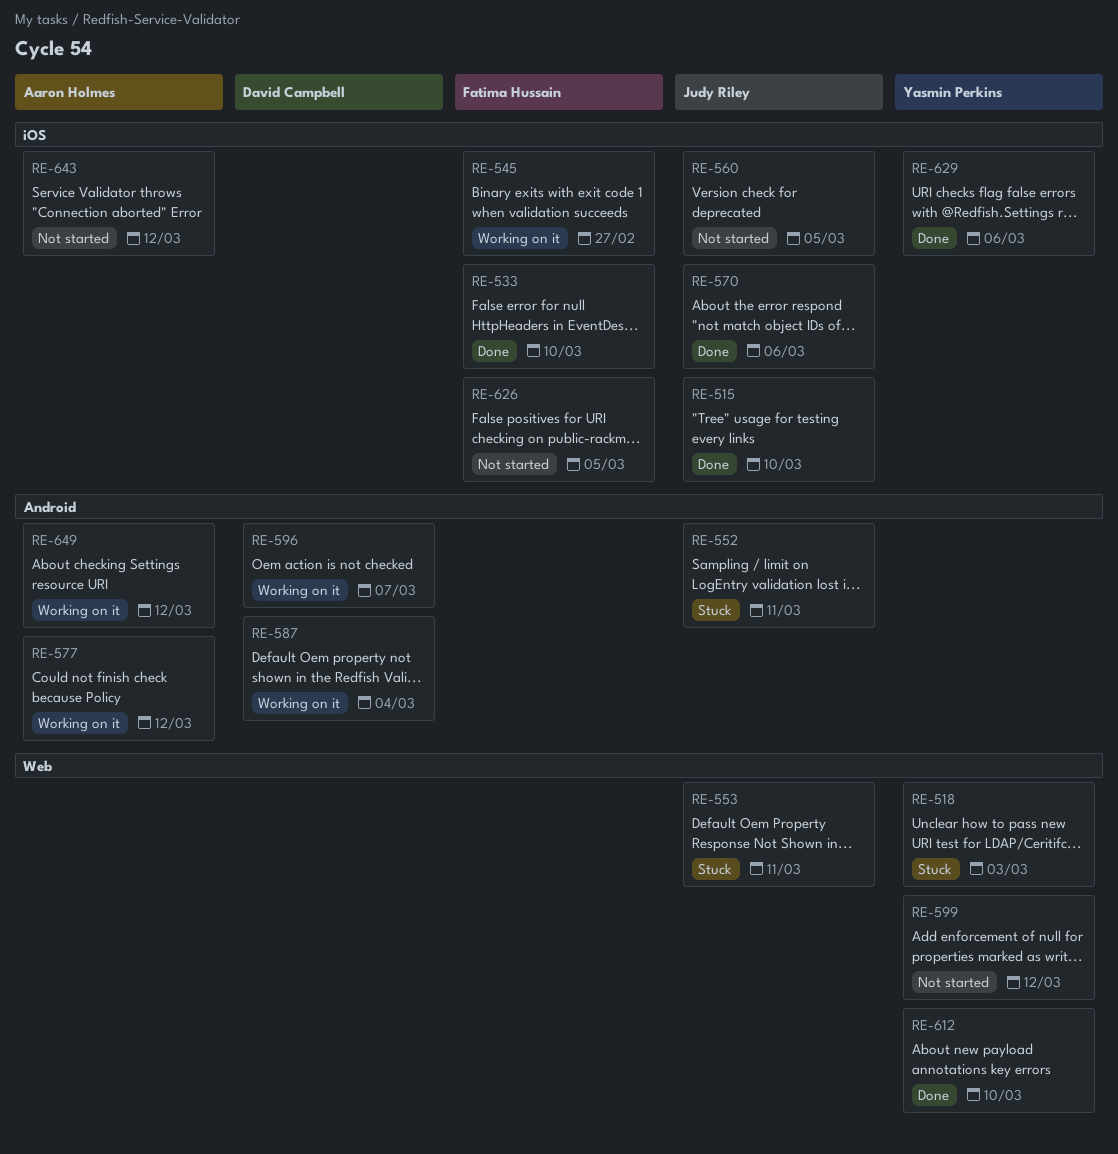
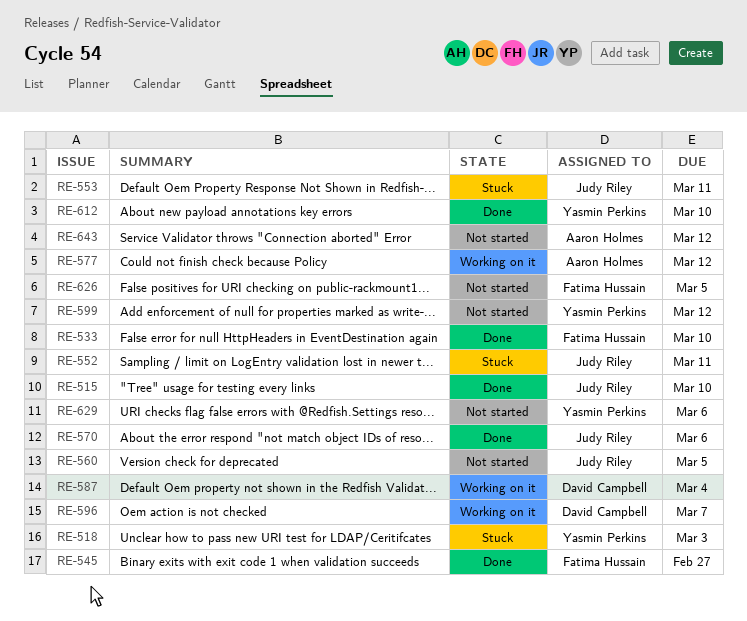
RE-545, status: Working on it -> Done
RE-629, status: Done -> Not started
RE-649: present -> none

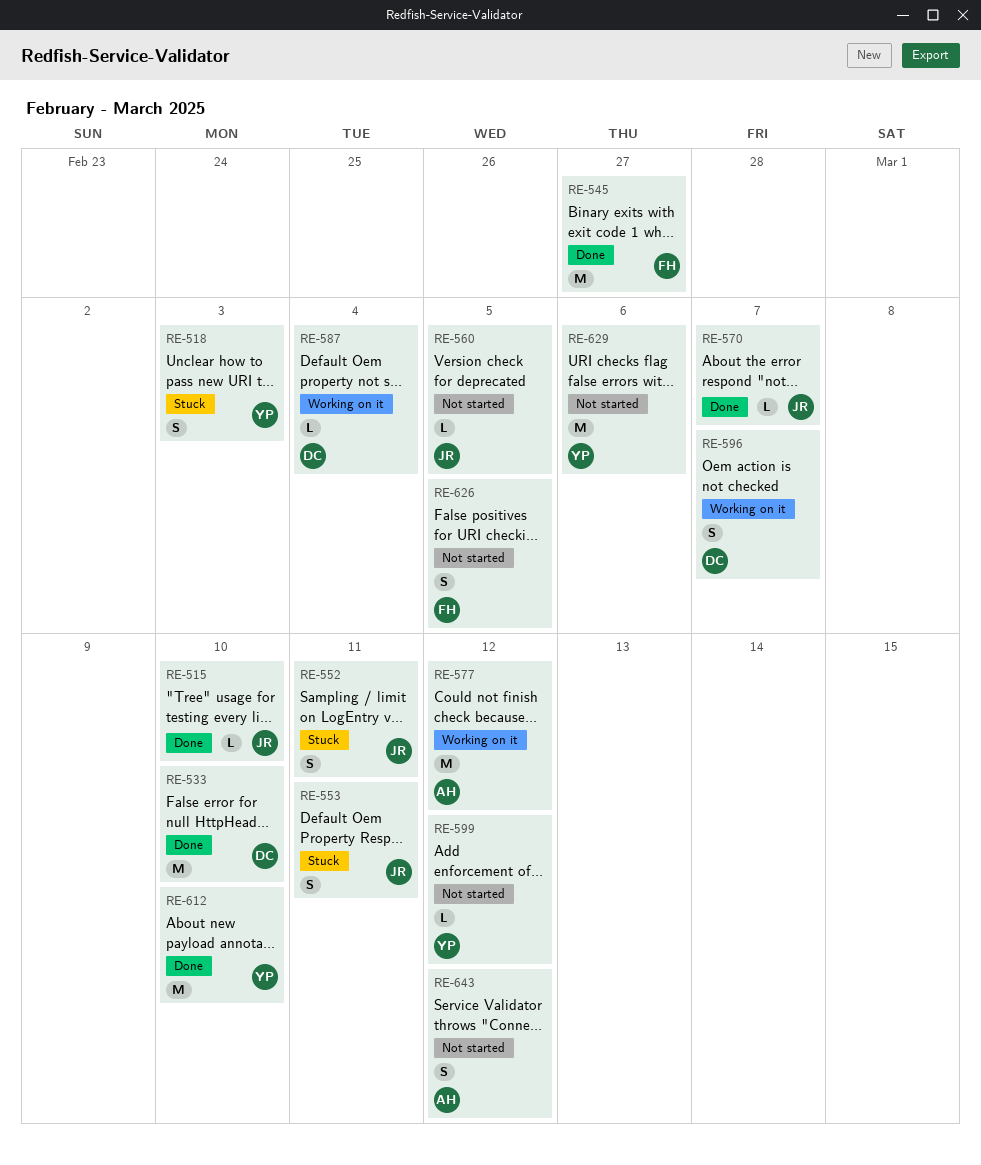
RE-533, owner: Fatima Hussain -> David Campbell
RE-570, due: Mar 6 -> Mar 7

